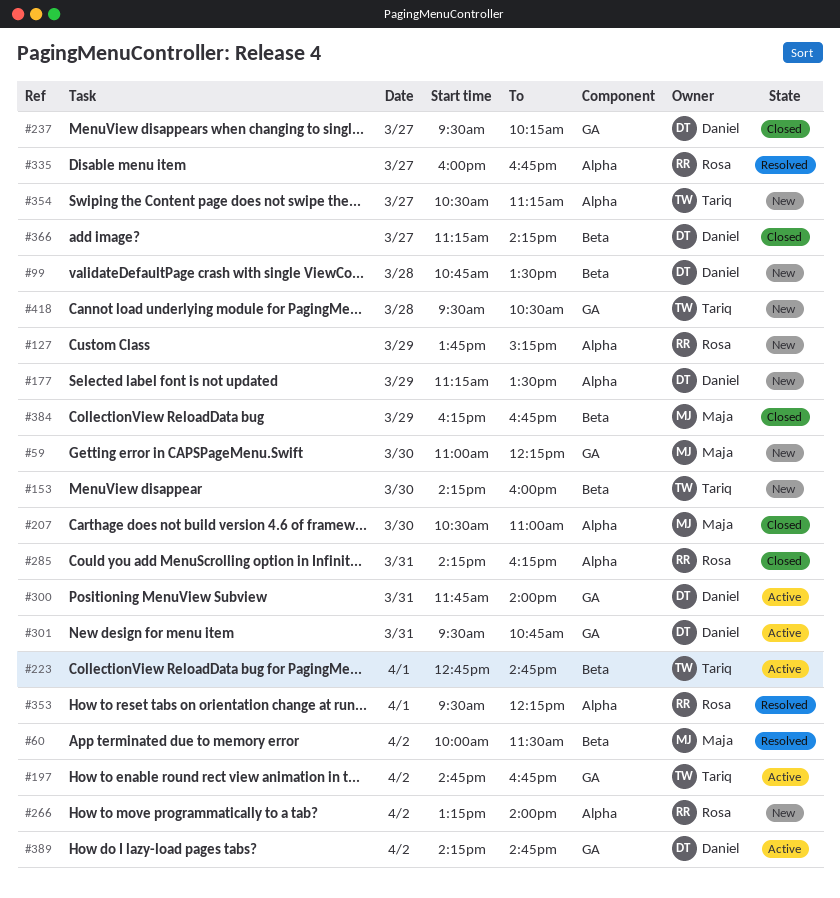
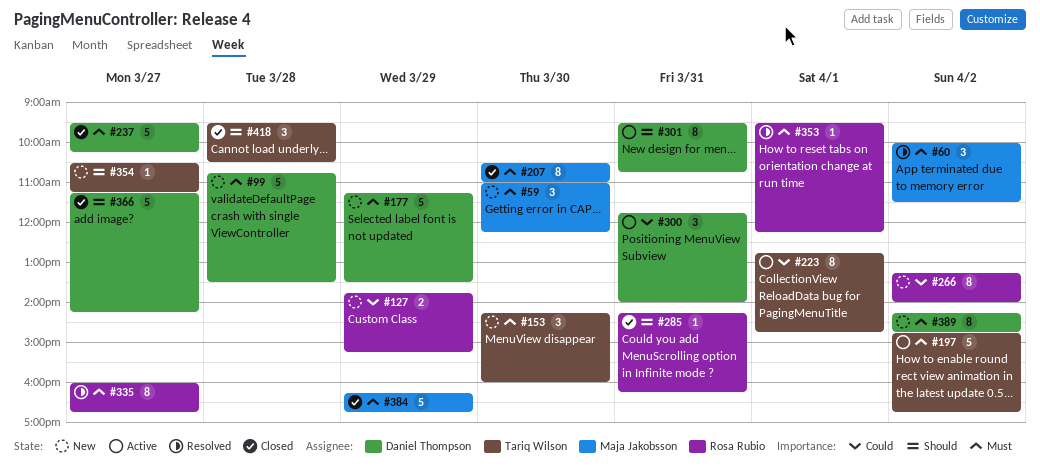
#389, status: Active -> New
#418, status: New -> Closed

